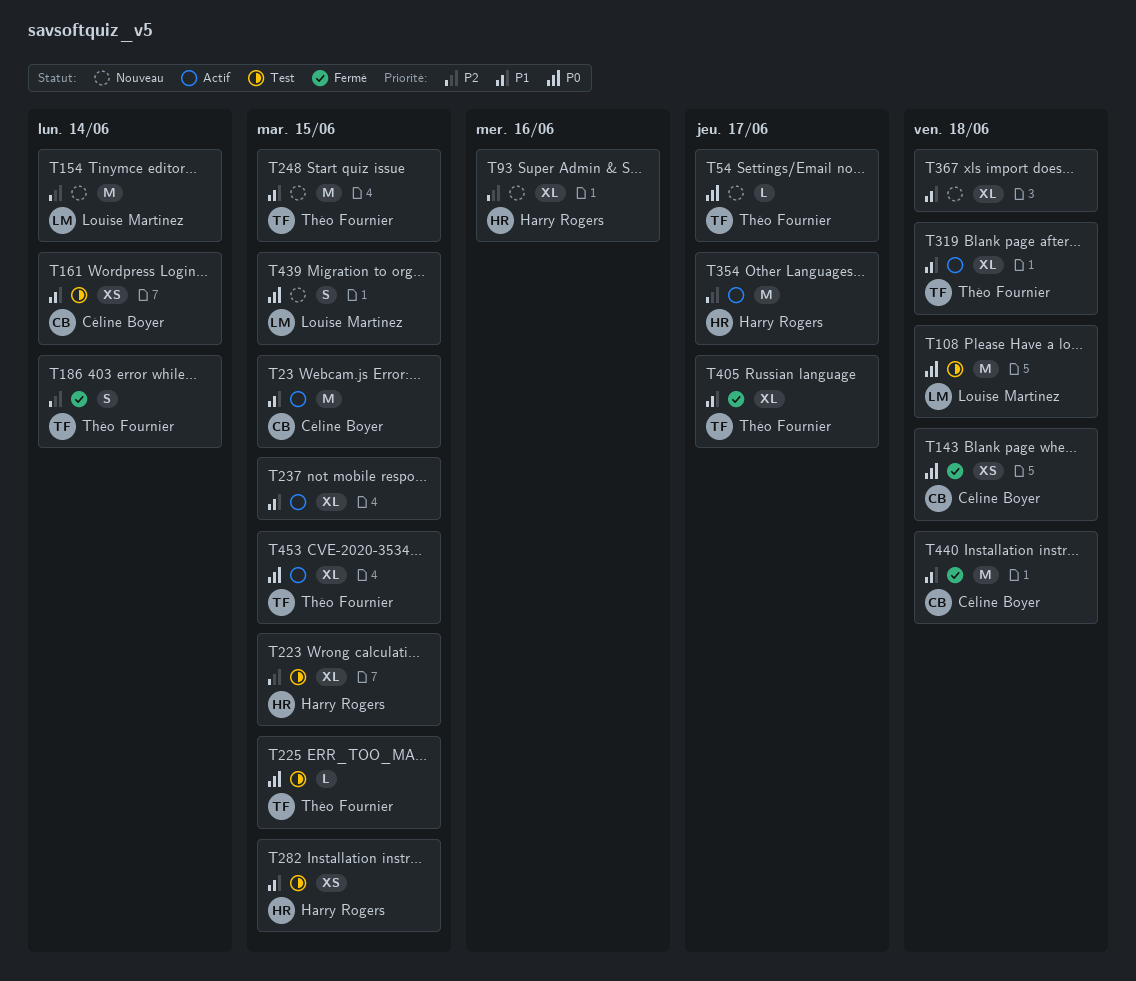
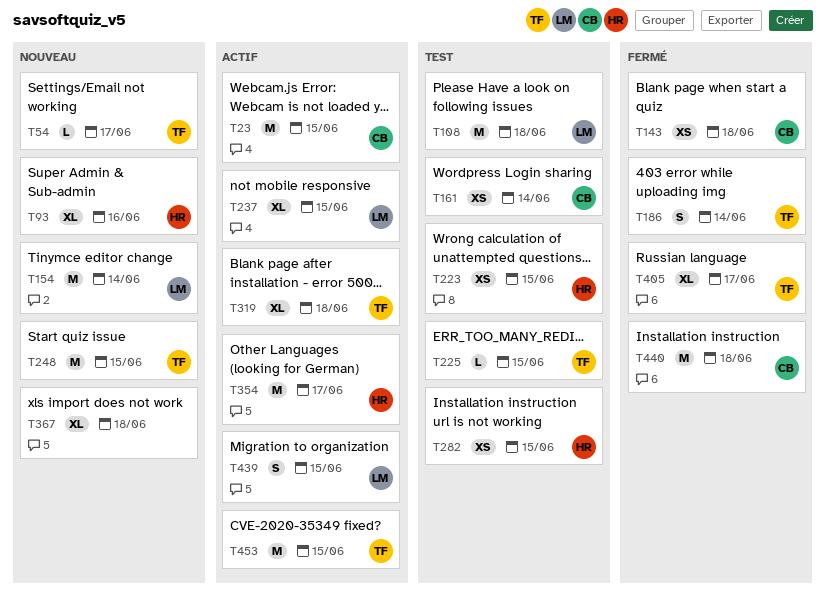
T223, estimate: XL -> XS
T237, owner: none -> Louise Martinez
T439, status: Nouveau -> Actif
T453, estimate: XL -> M

